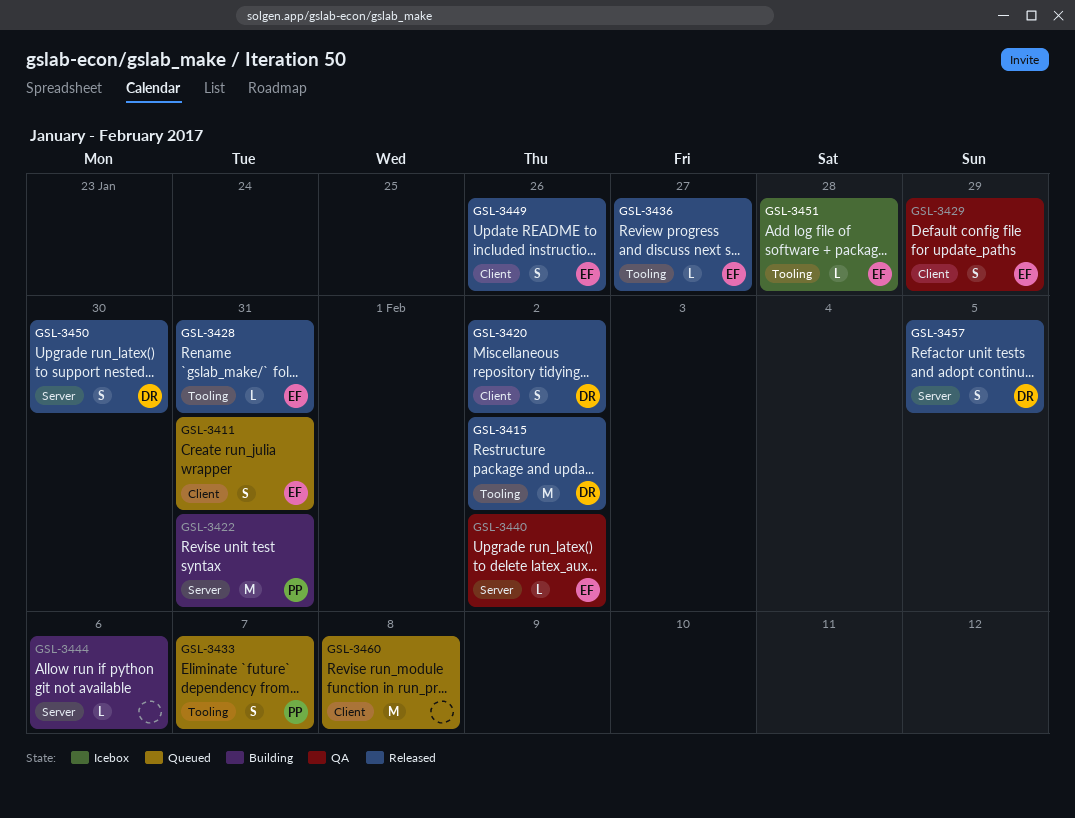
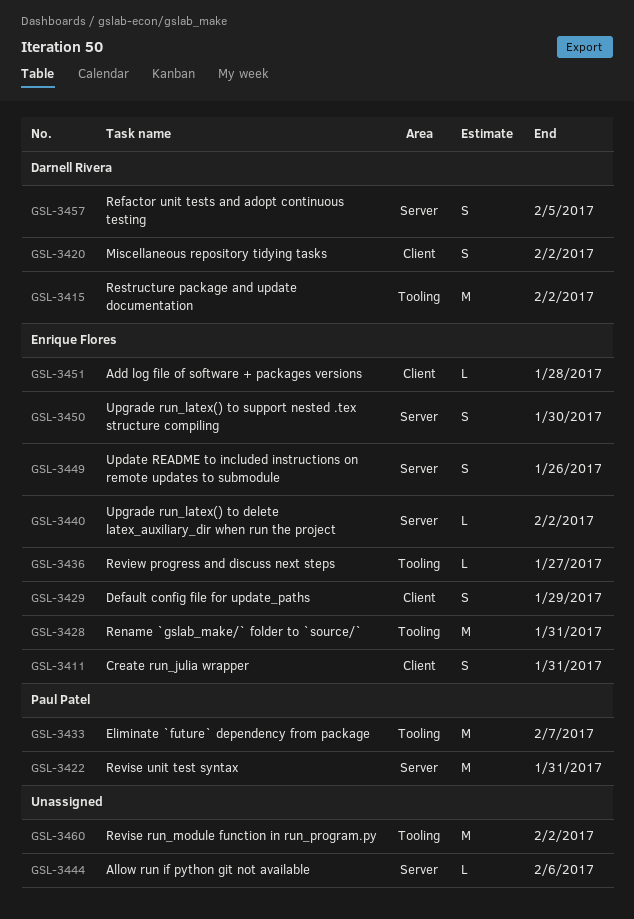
GSL-3428, estimate: L -> M
GSL-3433, estimate: S -> M
GSL-3449, label: Client -> Server
GSL-3450, owner: Darnell Rivera -> Enrique Flores
GSL-3451, label: Tooling -> Client
GSL-3460, label: Client -> Tooling
GSL-3460, due: Feb 8 -> Feb 2

